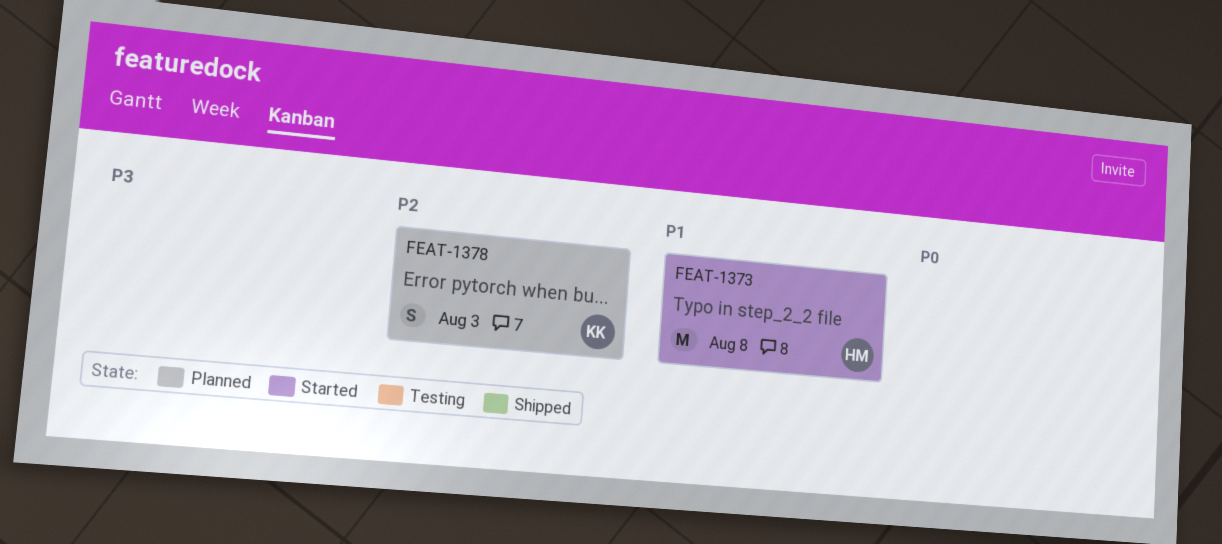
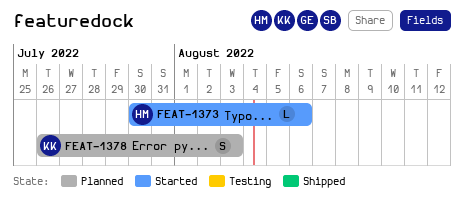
FEAT-1373, estimate: M -> L
FEAT-1373, due: Aug 8 -> Aug 6

